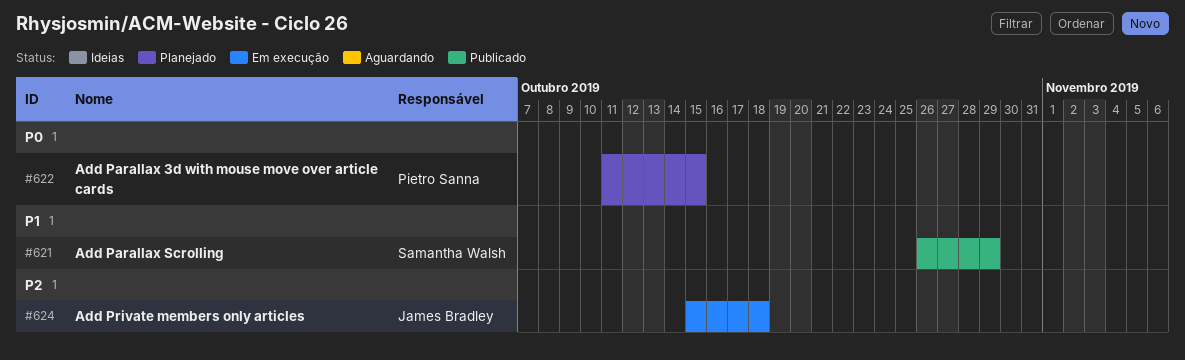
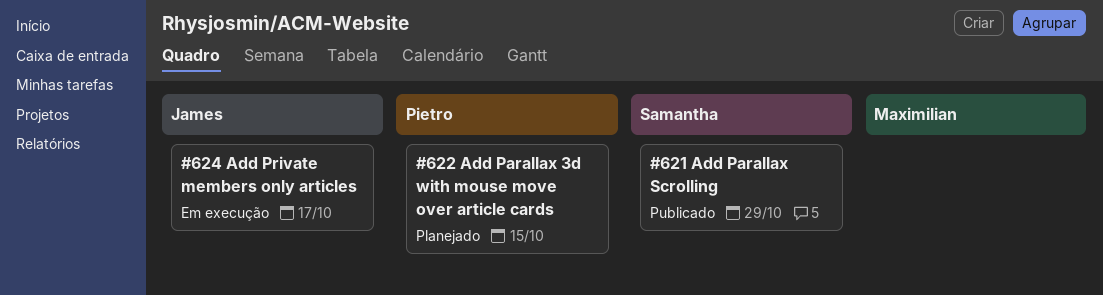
#624, due: Oct 18 -> Oct 17

